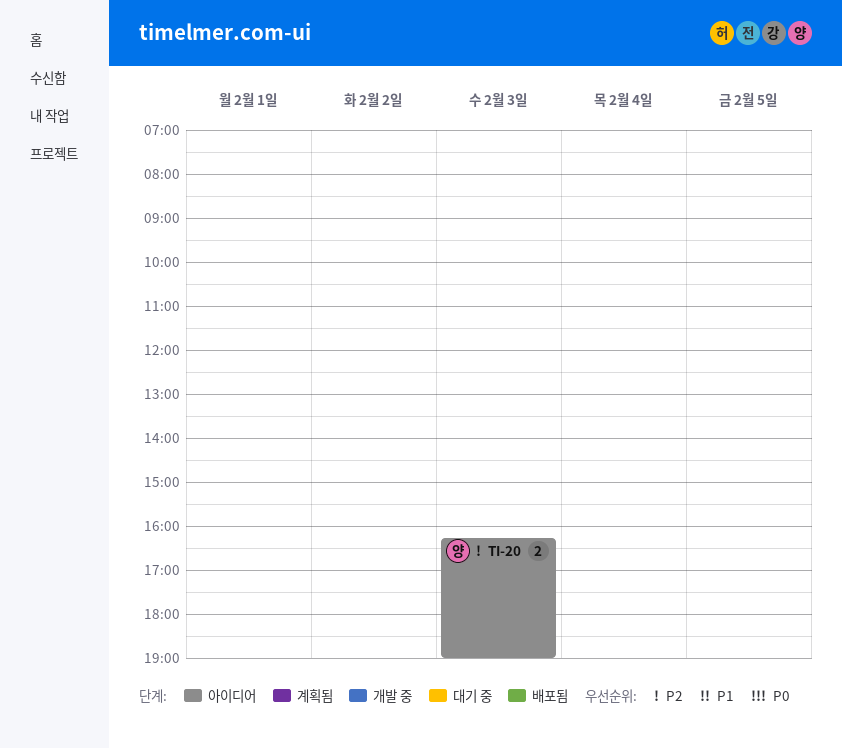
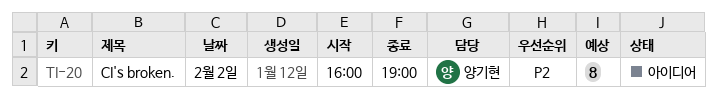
TI-20, estimate: 2 -> 8
TI-20, day: Feb 3 -> Feb 2
TI-20, begins: 16:15 -> 16:00

